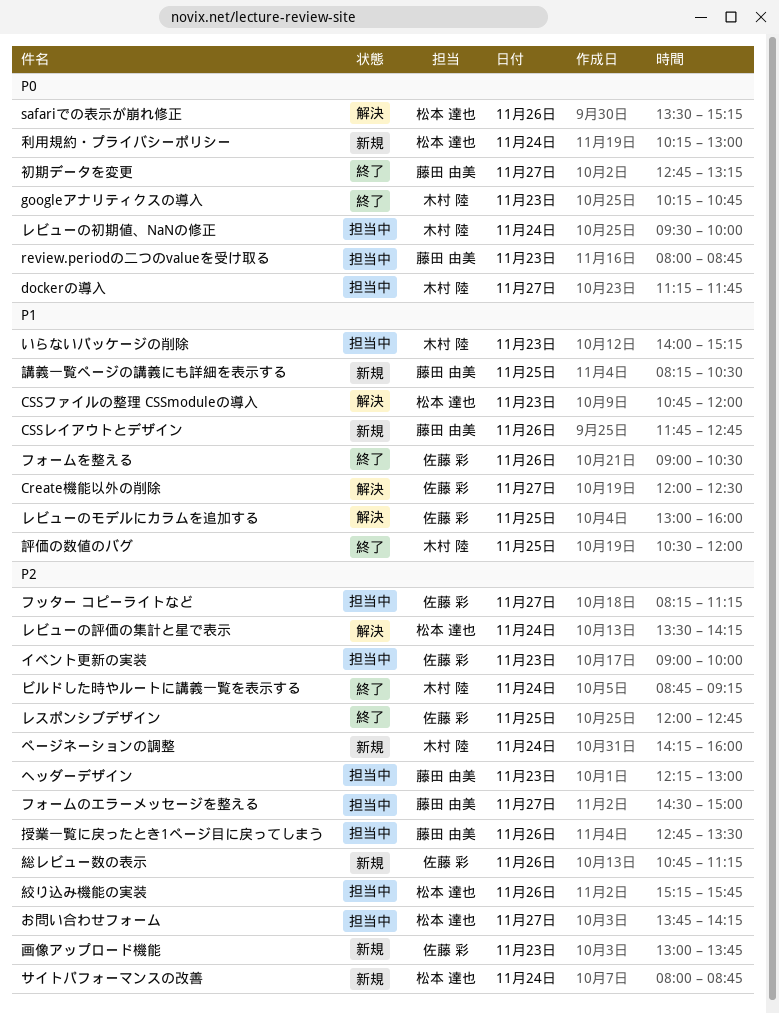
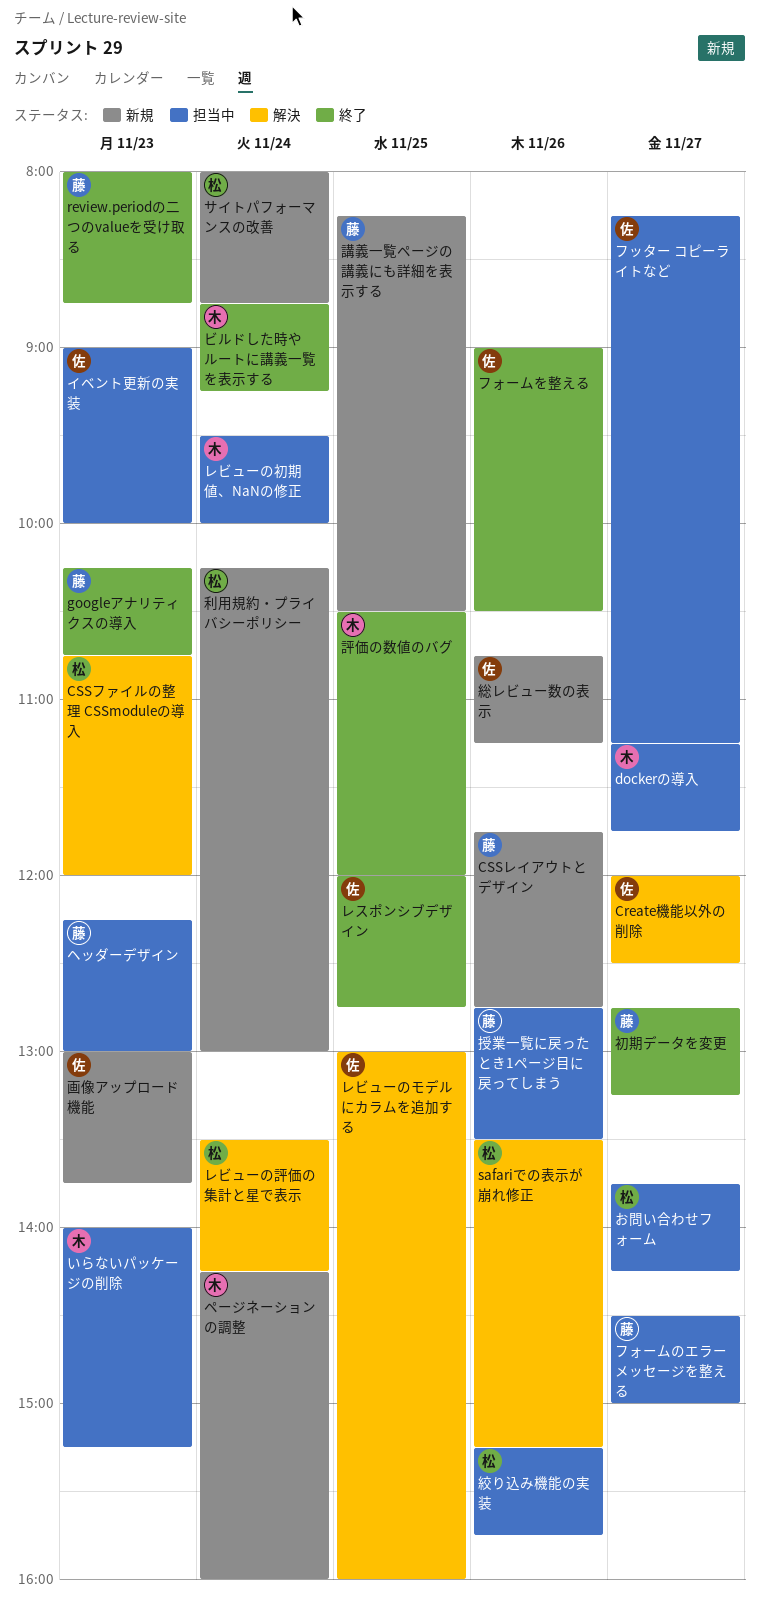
googleアナリティクスの導入, owner: 木村 陸 -> 藤田 由美
review.periodの二つのvalueを受け取る, status: 担当中 -> 終了

